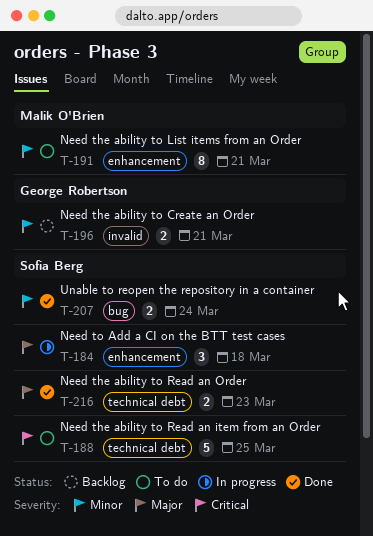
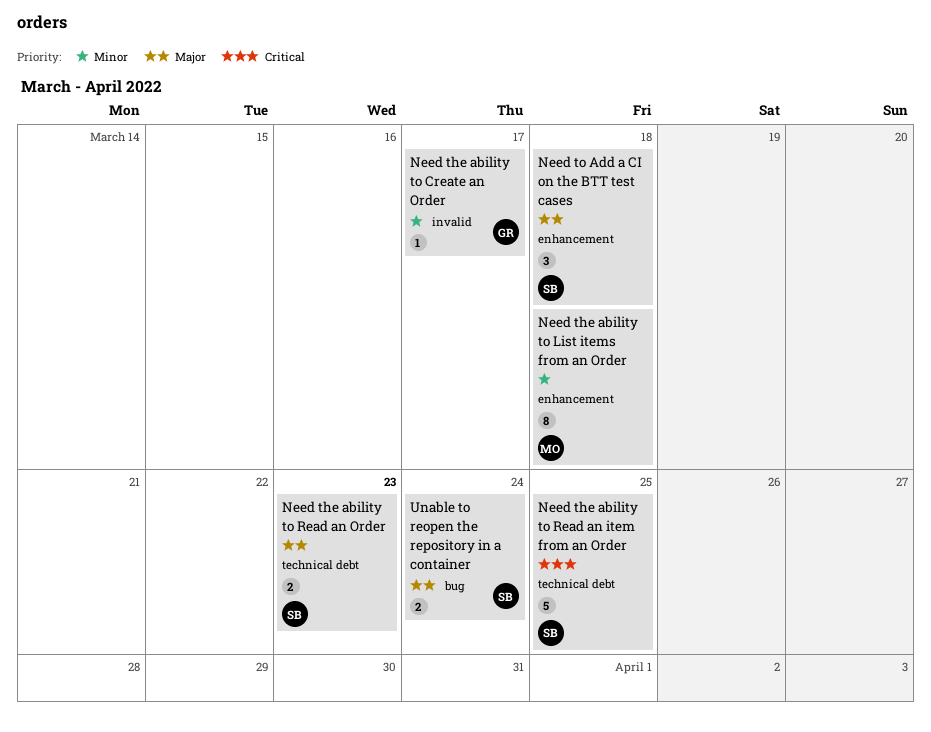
Need the ability to Create an Order, estimate: 2 -> 1
Need the ability to Create an Order, due: Mar 21 -> Mar 17
Need the ability to List items from an Order, due: Mar 21 -> Mar 18
Unable to reopen the repository in a container, priority: Minor -> Major

